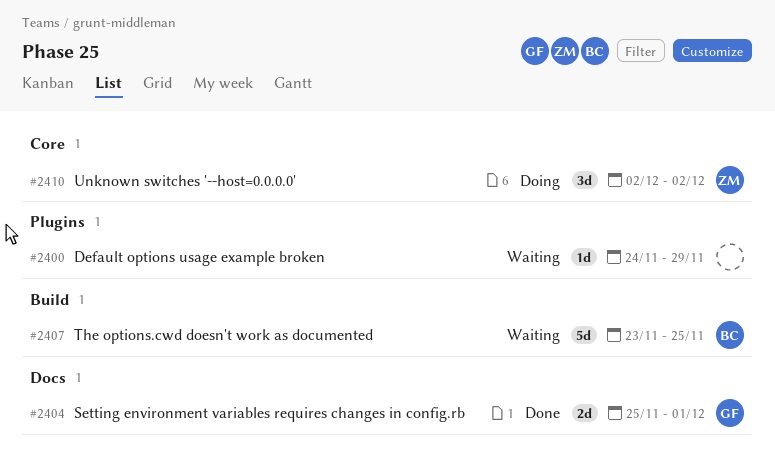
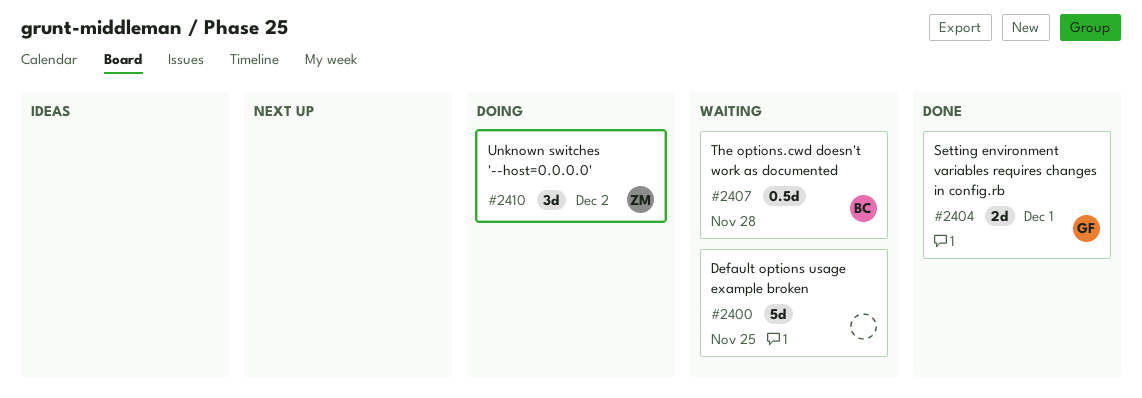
#2400, estimate: 1d -> 5d
#2400, due: Nov 29 -> Nov 25
#2407, estimate: 5d -> 0.5d
#2407, due: Nov 25 -> Nov 28

